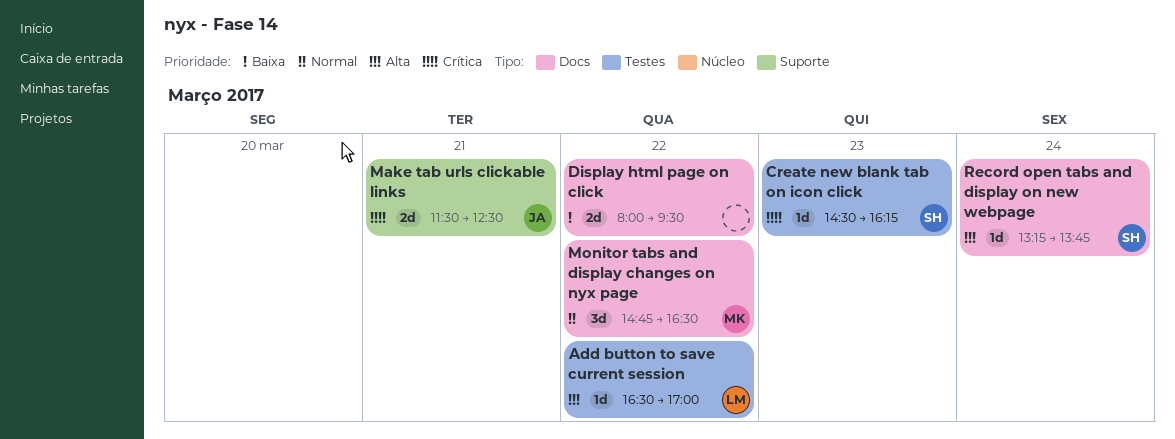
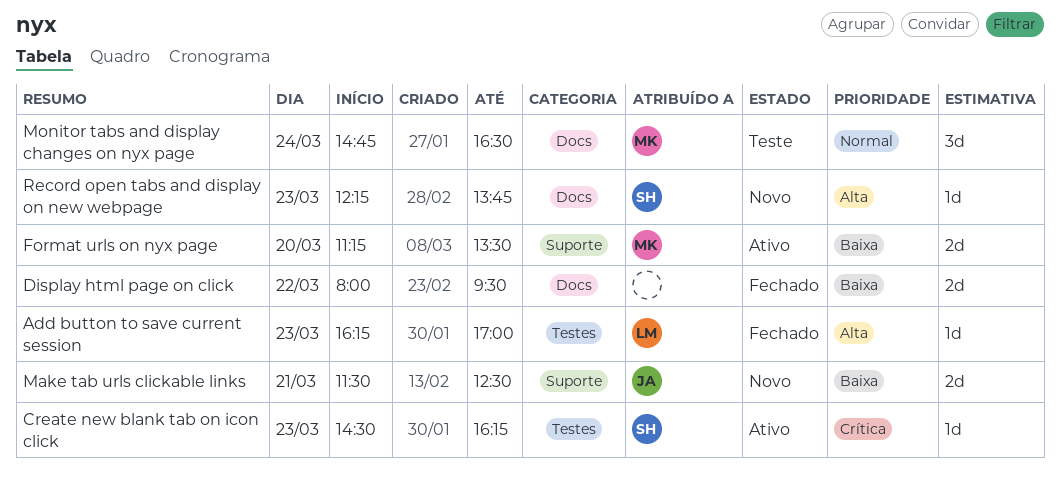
Add button to save current session, day: Mar 22 -> Mar 23
Add button to save current session, begins: 16:30 -> 16:15
Format urls on nyx page: none -> present
Make tab urls clickable links, priority: Crítica -> Baixa
Monitor tabs and display changes on nyx page, day: Mar 22 -> Mar 24
Record open tabs and display on new webpage, day: Mar 24 -> Mar 23
Record open tabs and display on new webpage, begins: 13:15 -> 12:15

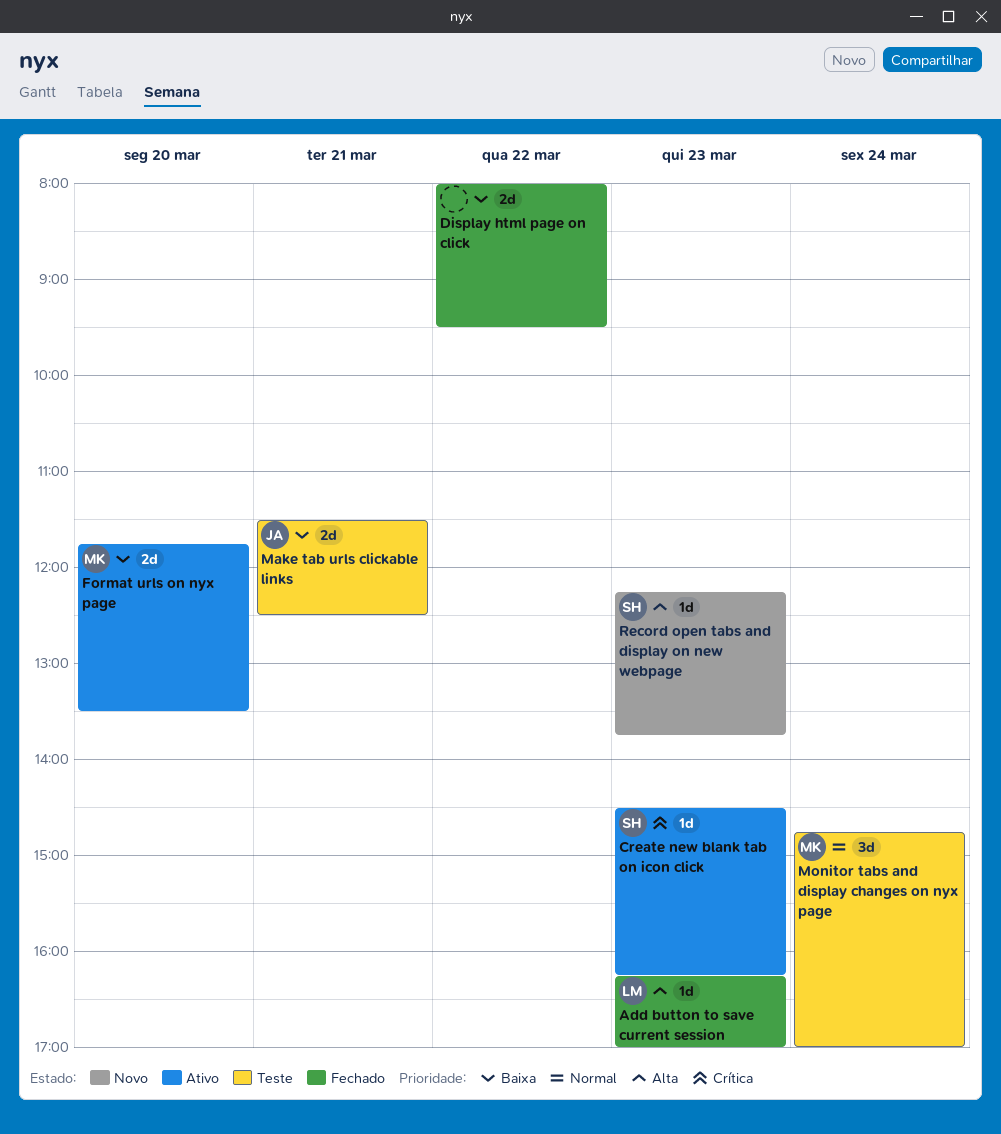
Format urls on nyx page, begins: 11:15 -> 11:45
Make tab urls clickable links, status: Novo -> Teste
Monitor tabs and display changes on nyx page, ends: 16:30 -> 17:00

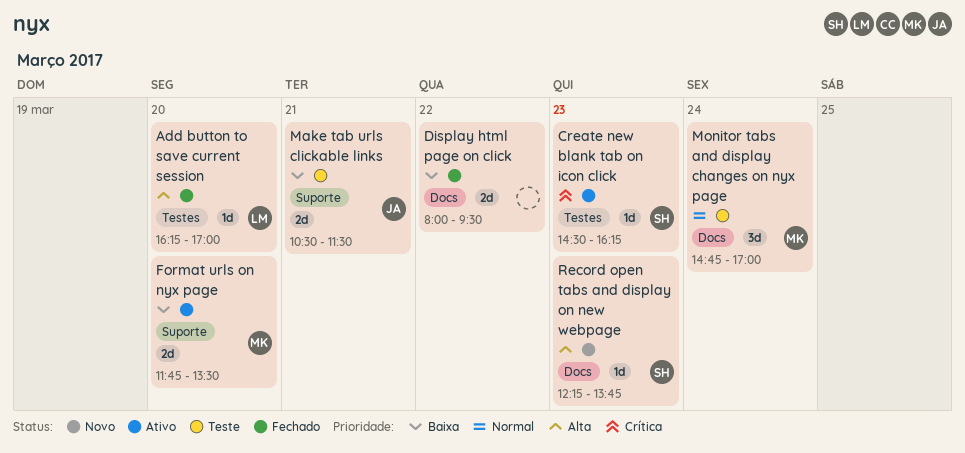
Add button to save current session, day: Mar 23 -> Mar 20
Make tab urls clickable links, begins: 11:30 -> 10:30
Make tab urls clickable links, ends: 12:30 -> 11:30

